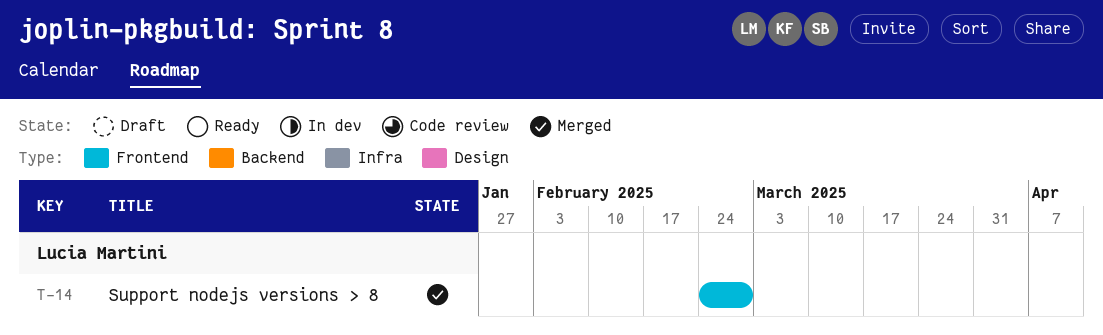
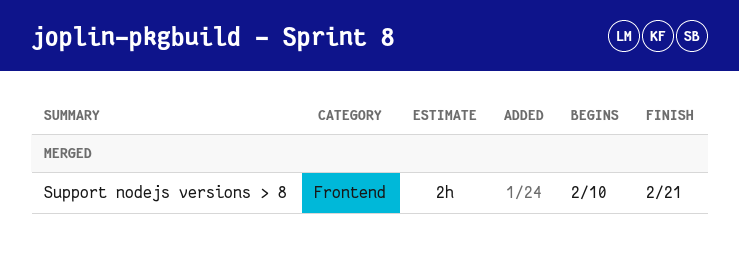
Support nodejs versions > 8, start: Feb 24 -> Feb 10
Support nodejs versions > 8, due: Feb 28 -> Feb 21

